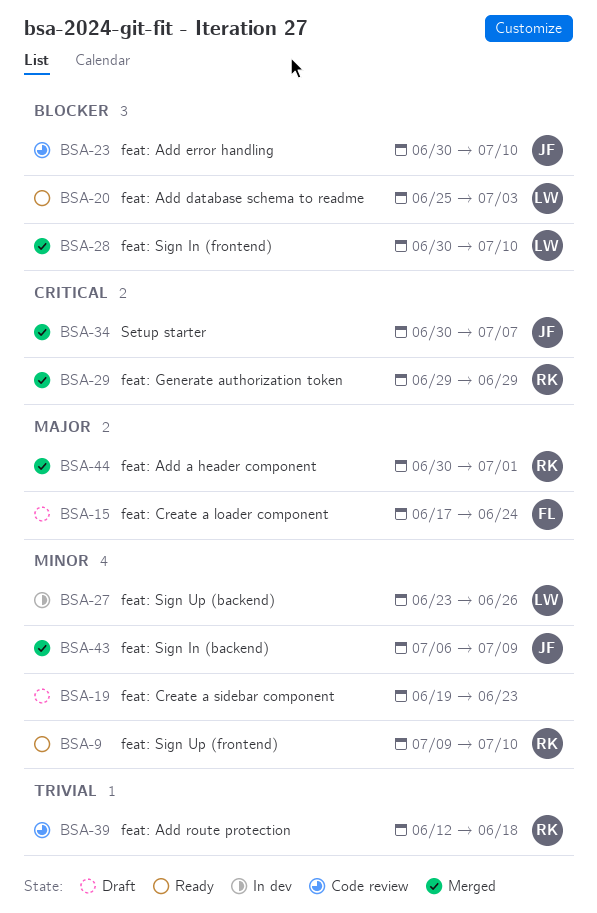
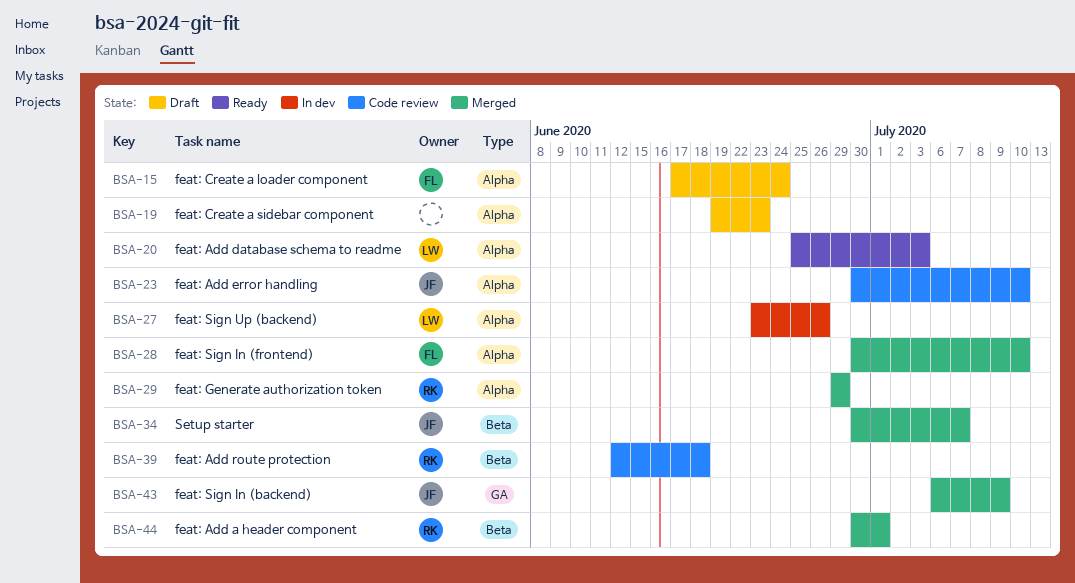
BSA-9: present -> none
BSA-28, owner: LW -> FL

